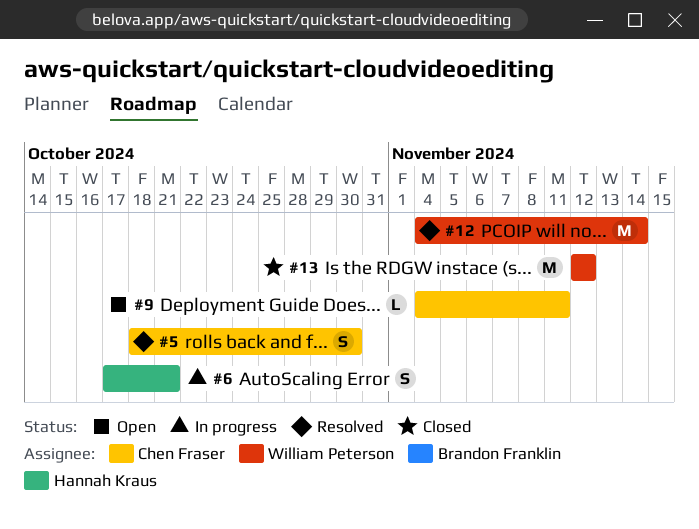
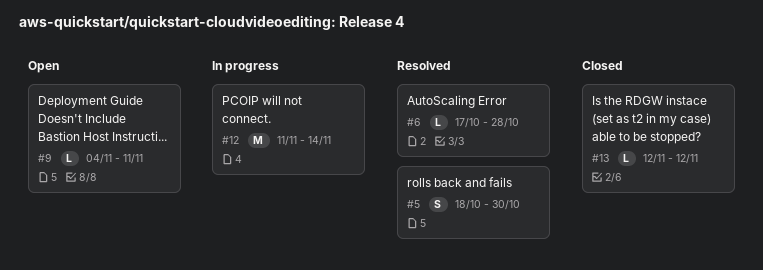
#6, status: In progress -> Resolved
#6, estimate: S -> L
#6, due: Oct 21 -> Oct 28
#12, status: Resolved -> In progress
#12, start: Nov 4 -> Nov 11
#13, estimate: M -> L

